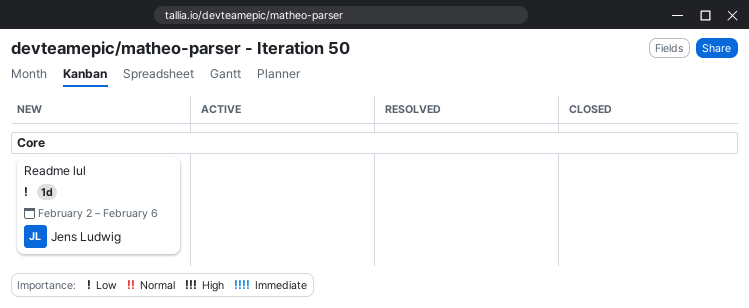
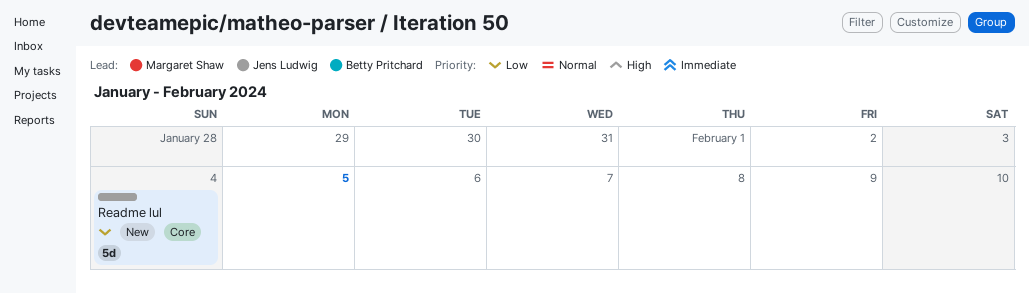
Readme lul, estimate: 1d -> 5d
Readme lul, due: Feb 6 -> Feb 4

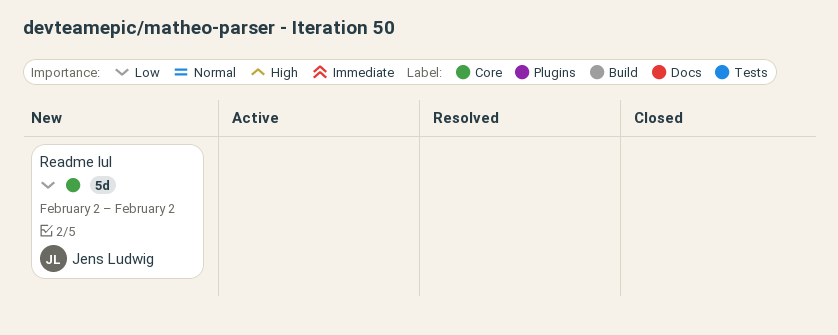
Readme lul, due: Feb 4 -> Feb 2

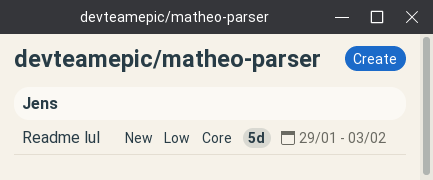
Readme lul, start: Feb 2 -> Jan 29
Readme lul, due: Feb 2 -> Feb 3

